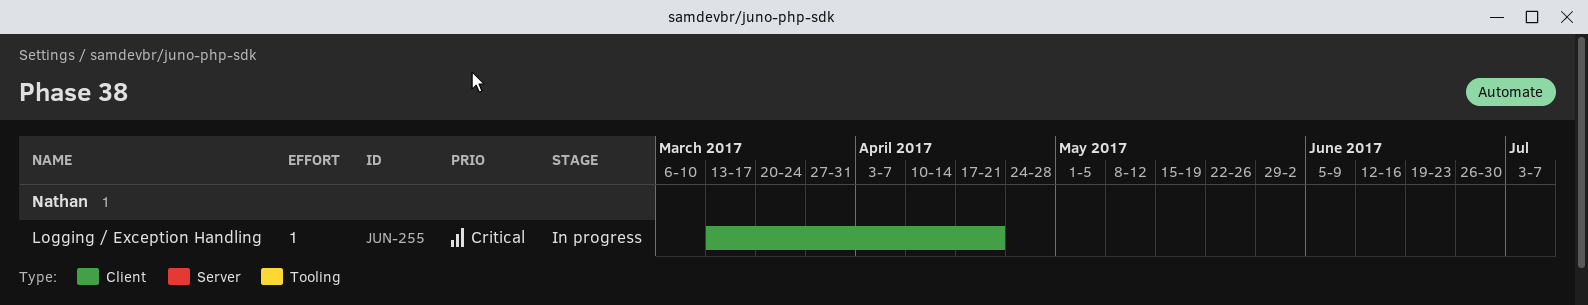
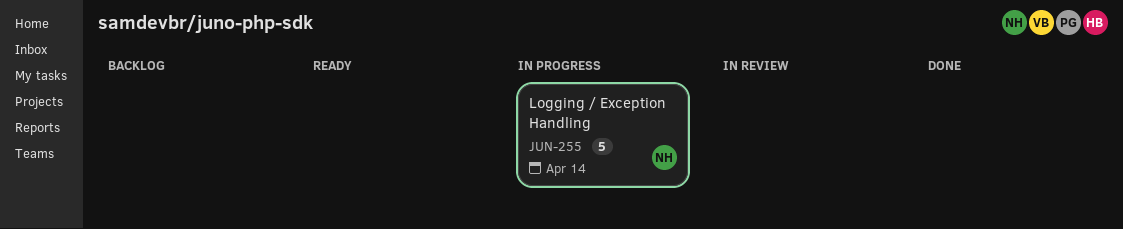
JUN-255, estimate: 1 -> 5
JUN-255, due: Apr 21 -> Apr 14

